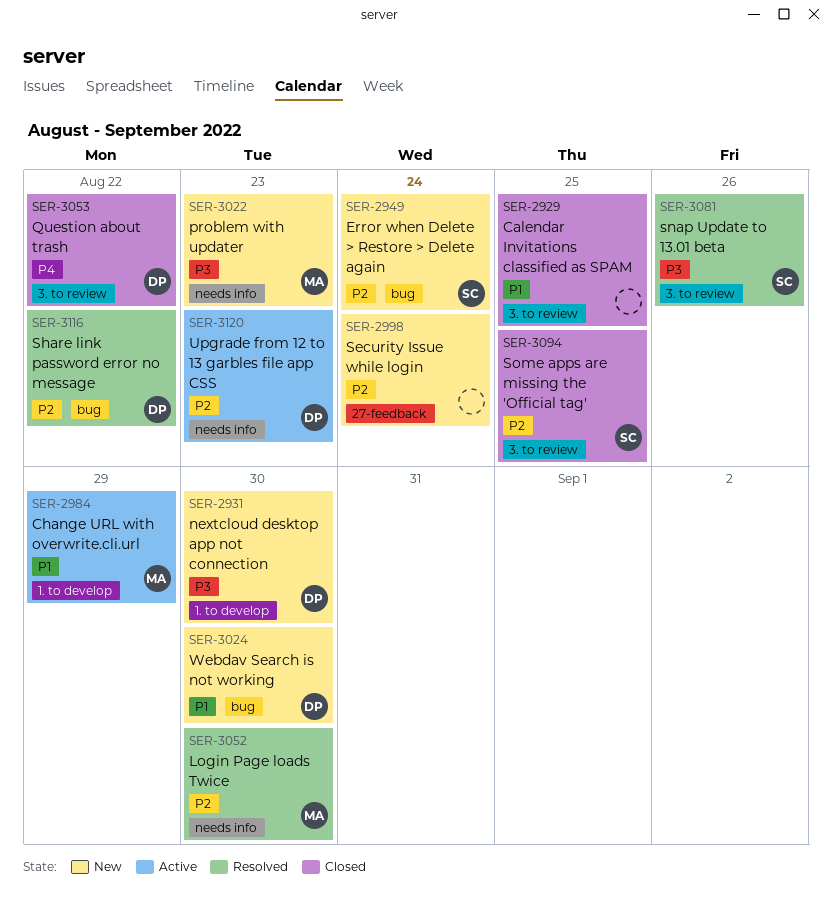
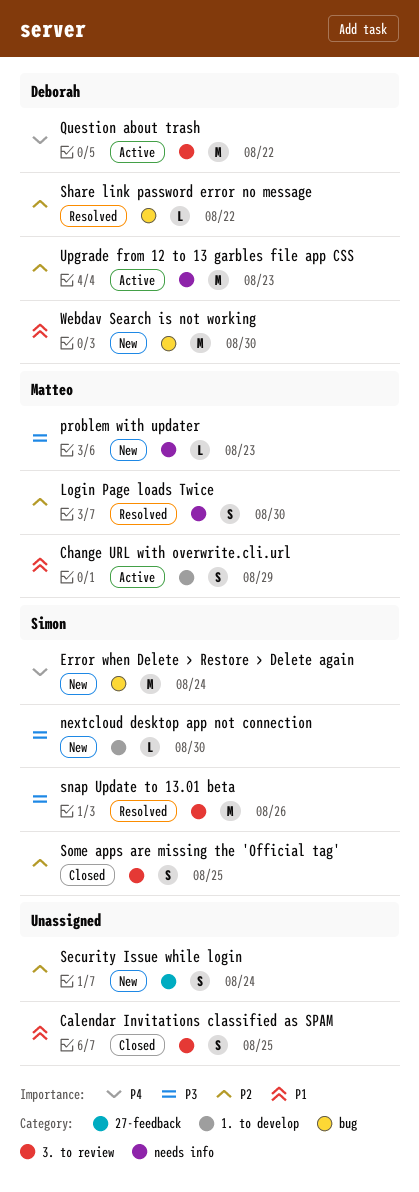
Error when Delete > Restore > Delete again, priority: P2 -> P4
nextcloud desktop app not connection, owner: Deborah -> Simon
Question about trash, status: Closed -> Active

